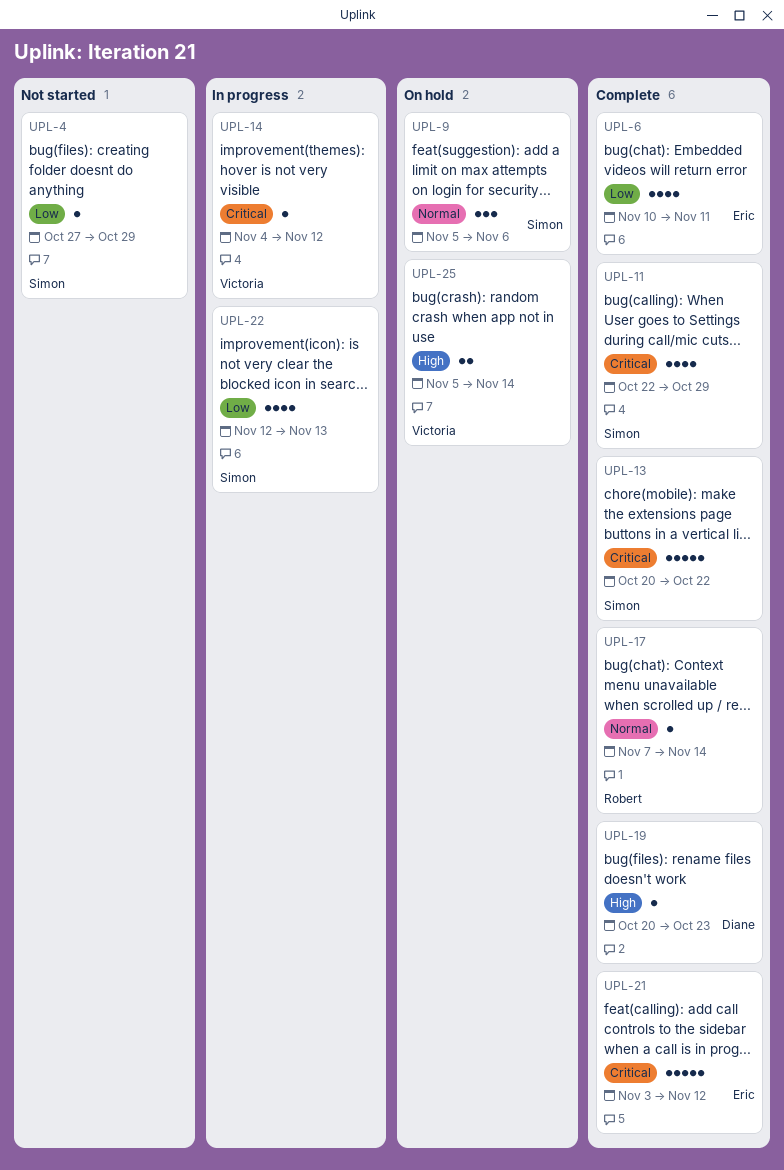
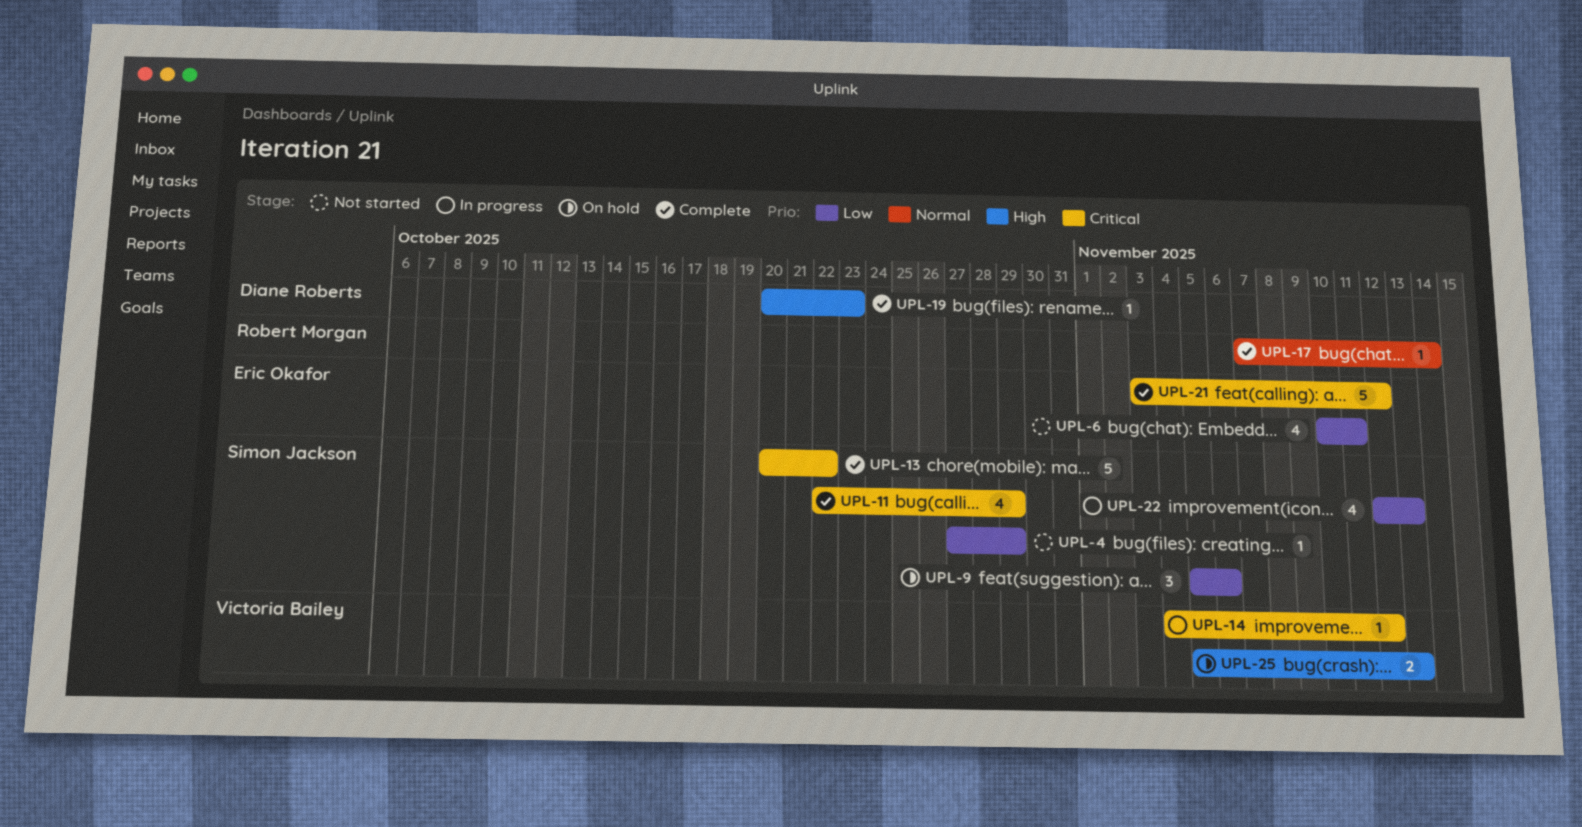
UPL-6, status: Complete -> Not started
UPL-9, priority: Normal -> Low
UPL-25, due: Nov 14 -> Nov 13

